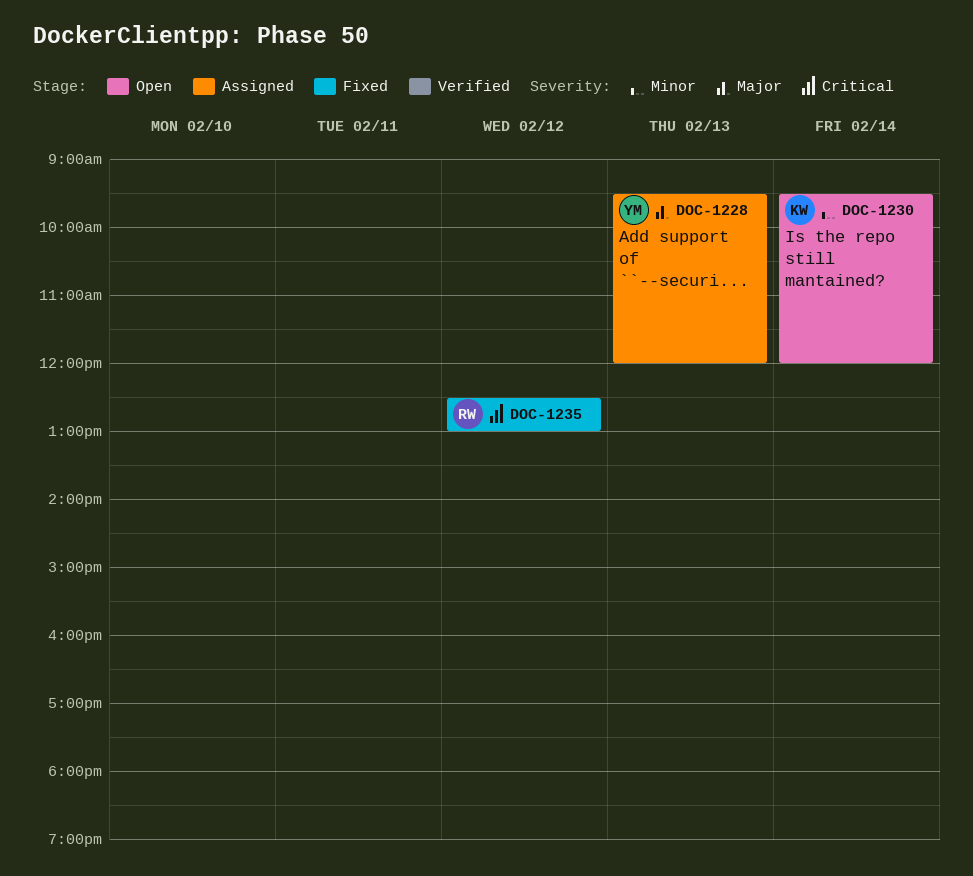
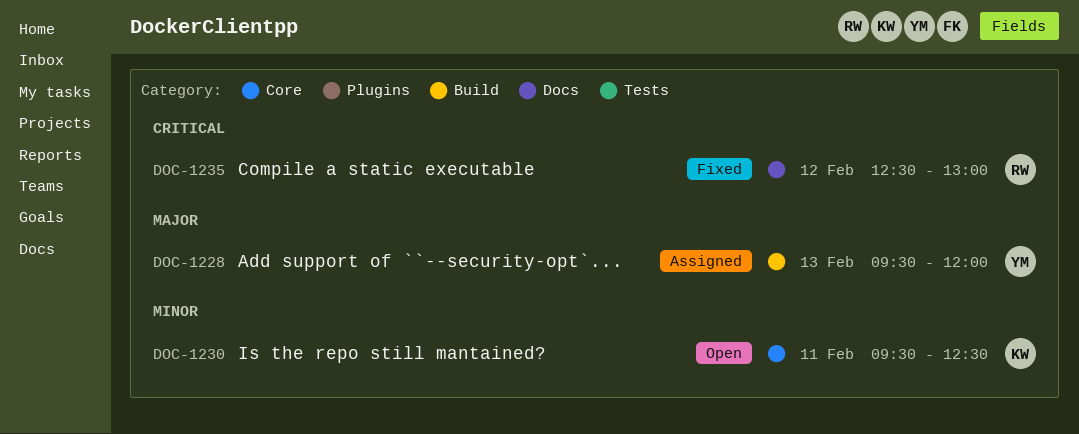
DOC-1230, day: Feb 14 -> Feb 11
DOC-1230, ends: 12:00 -> 12:30

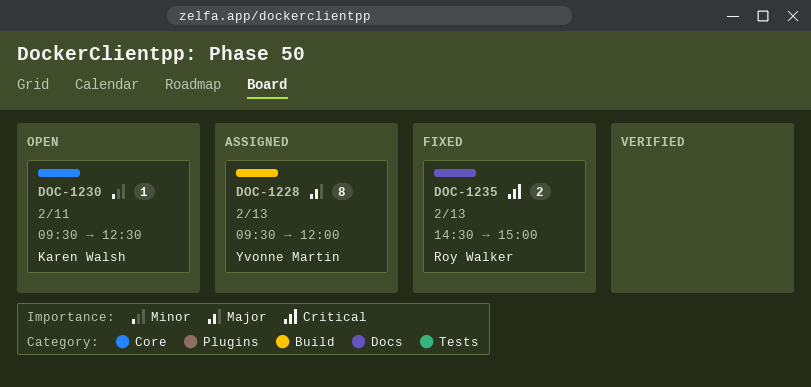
DOC-1235, day: Feb 12 -> Feb 13
DOC-1235, begins: 12:30 -> 14:30
DOC-1235, ends: 13:00 -> 15:00

